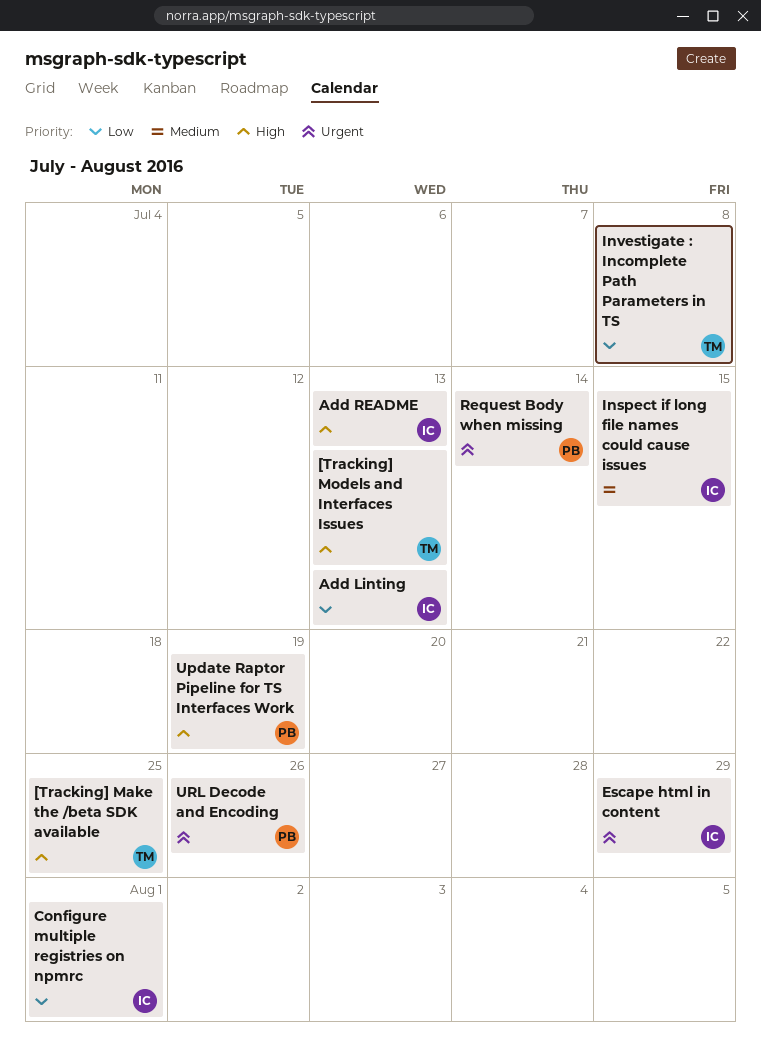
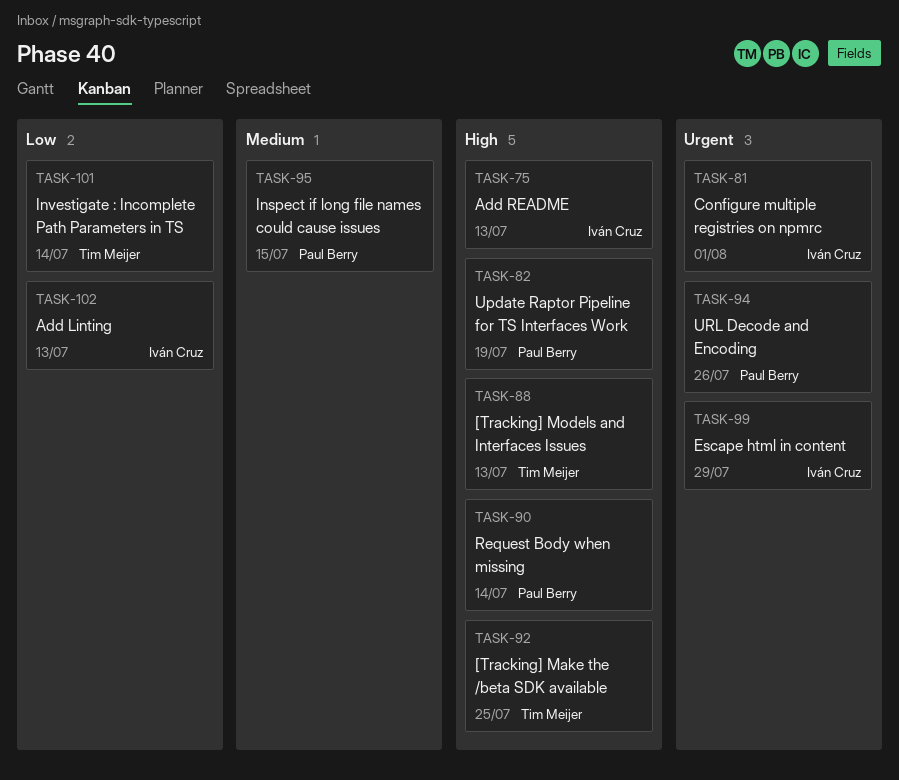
Configure multiple registries on npmrc, priority: Low -> Urgent
Inspect if long file names could cause issues, owner: Iván Cruz -> Paul Berry
Investigate : Incomplete Path Parameters in TS, due: Jul 8 -> Jul 14
Request Body when missing, priority: Urgent -> High

